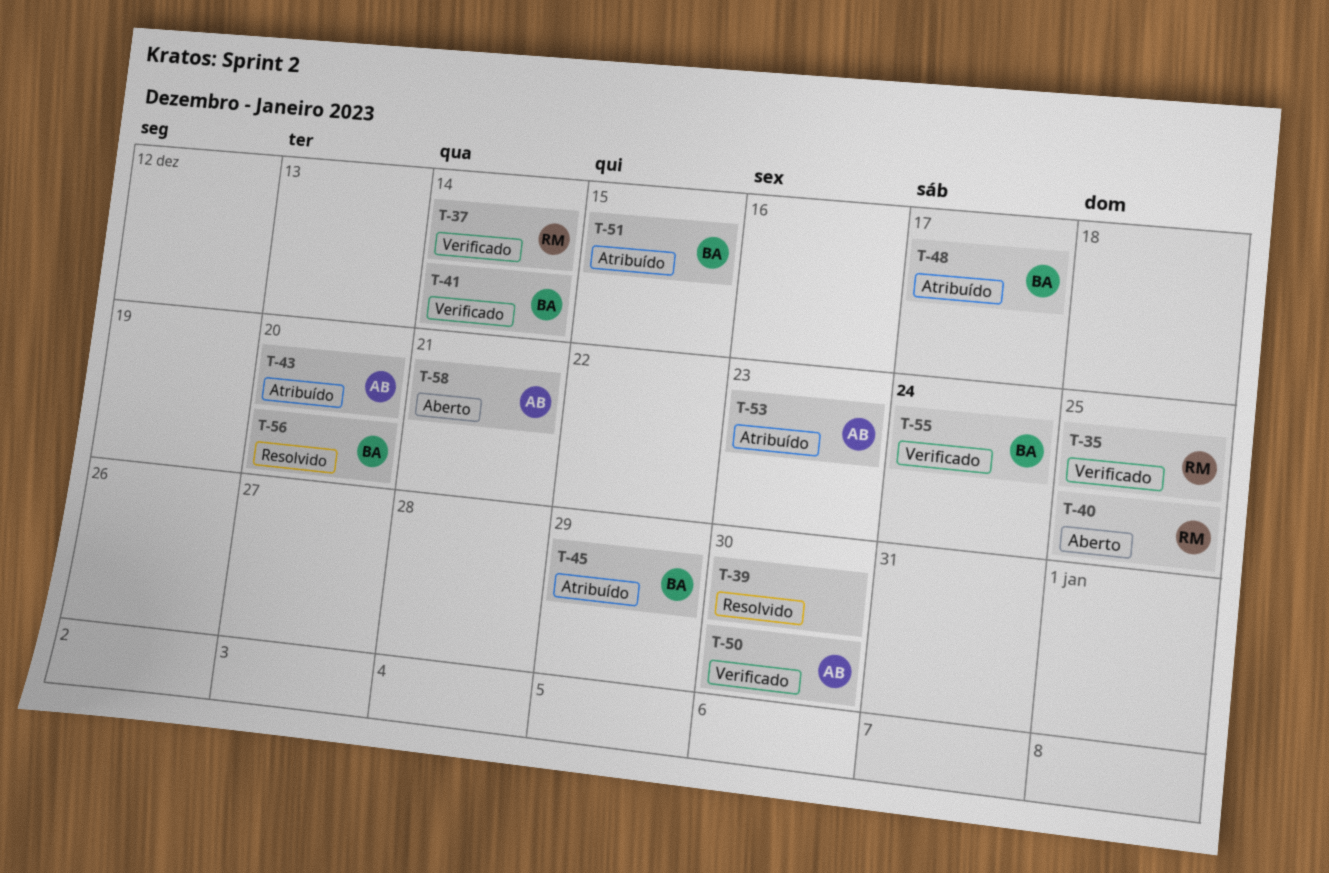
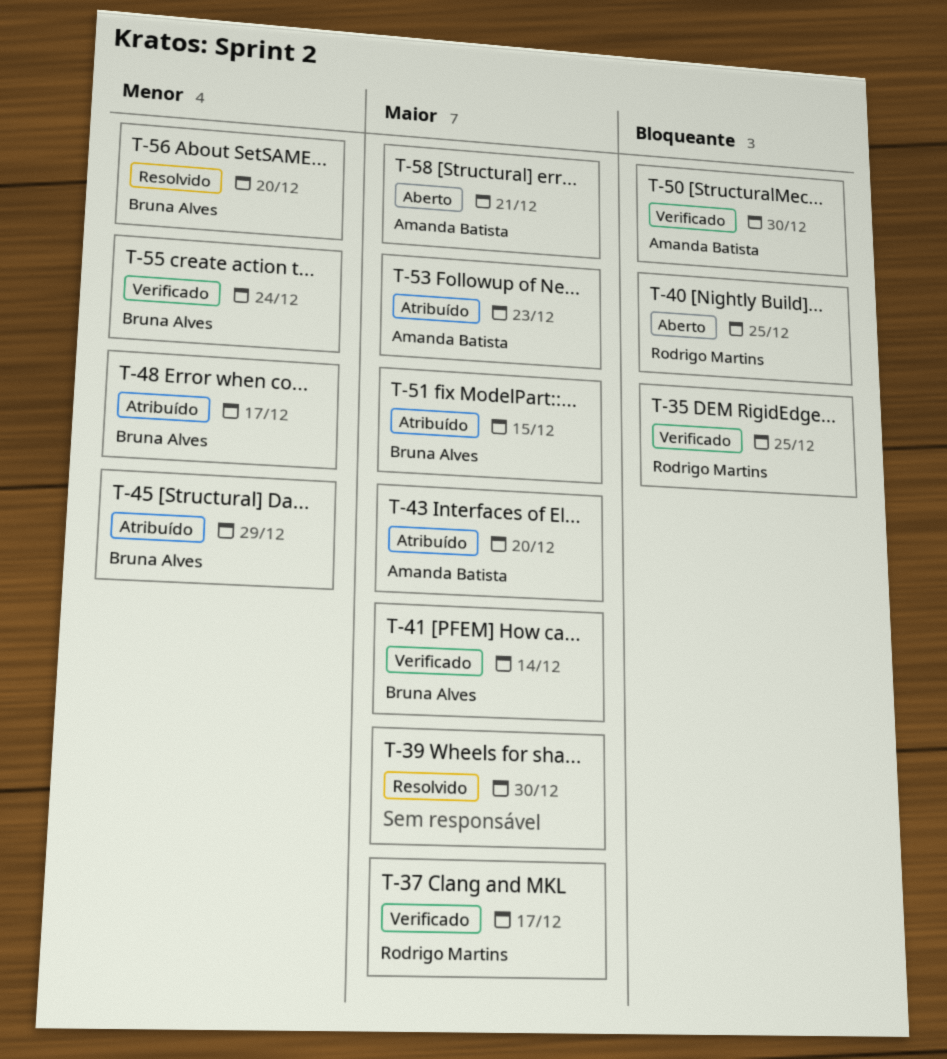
T-37, due: Dec 14 -> Dec 17

